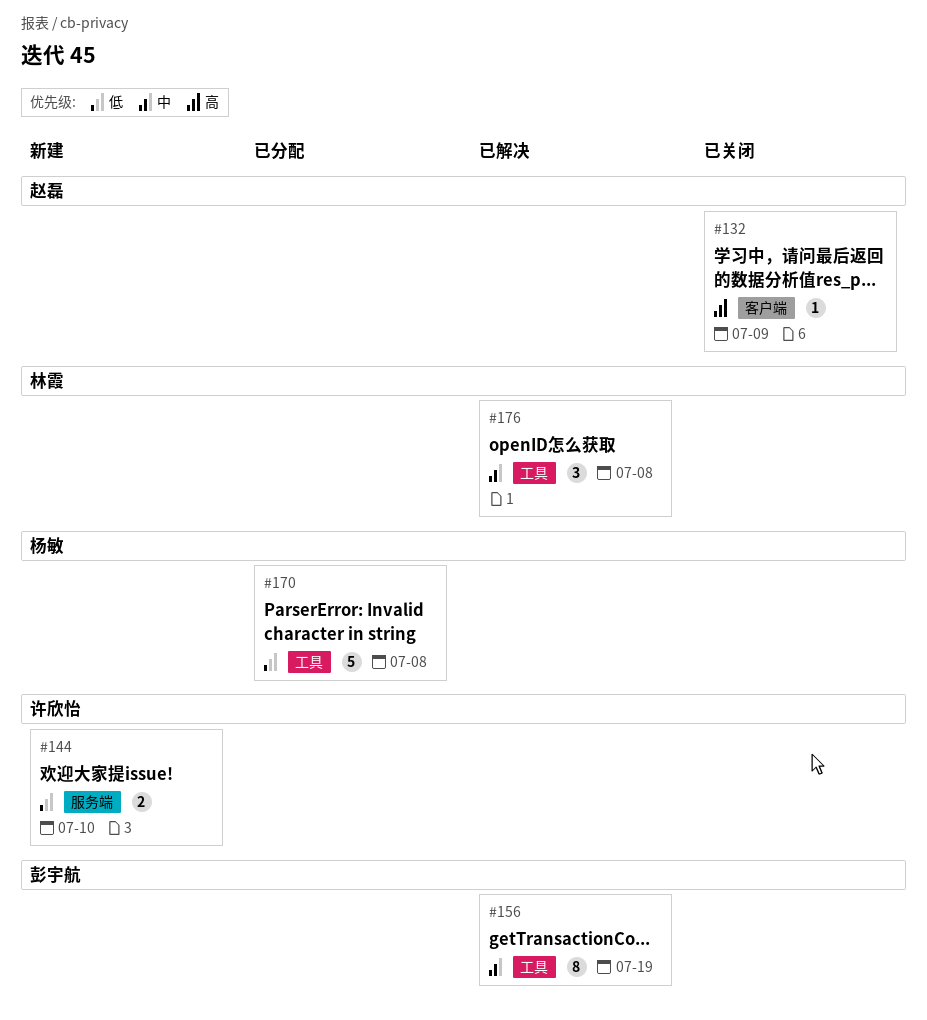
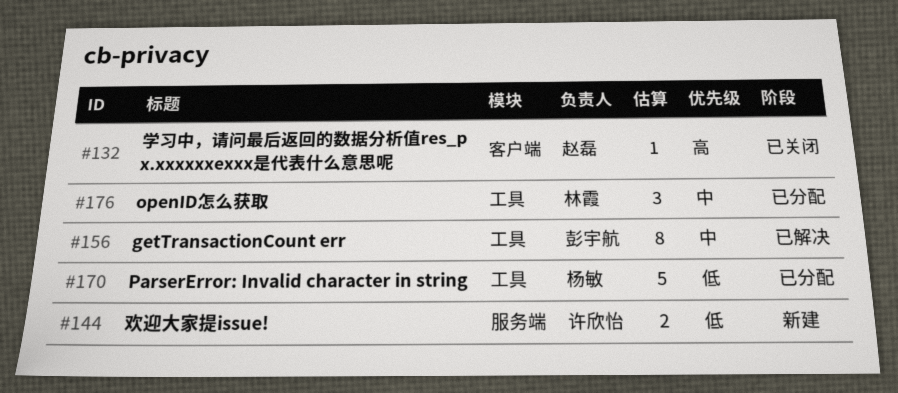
#176, status: 已解决 -> 已分配

